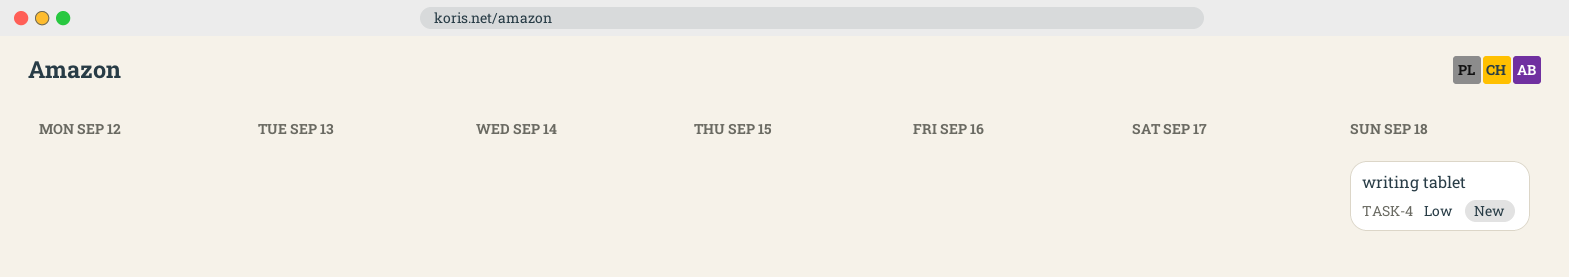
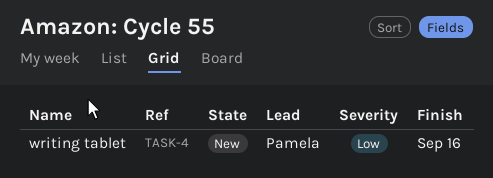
TASK-4, due: Sep 18 -> Sep 16

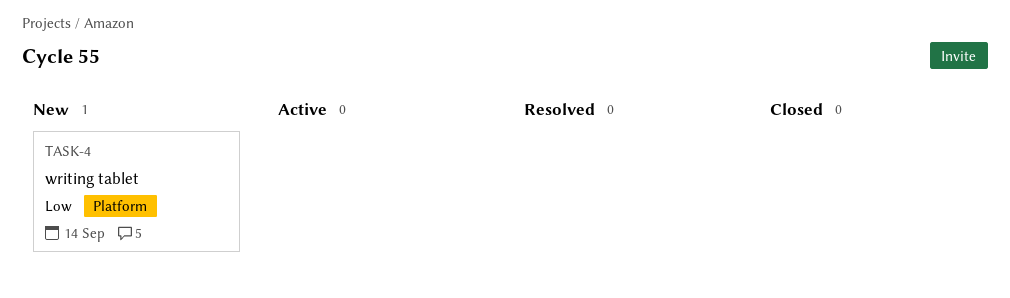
TASK-4, due: Sep 16 -> Sep 14

